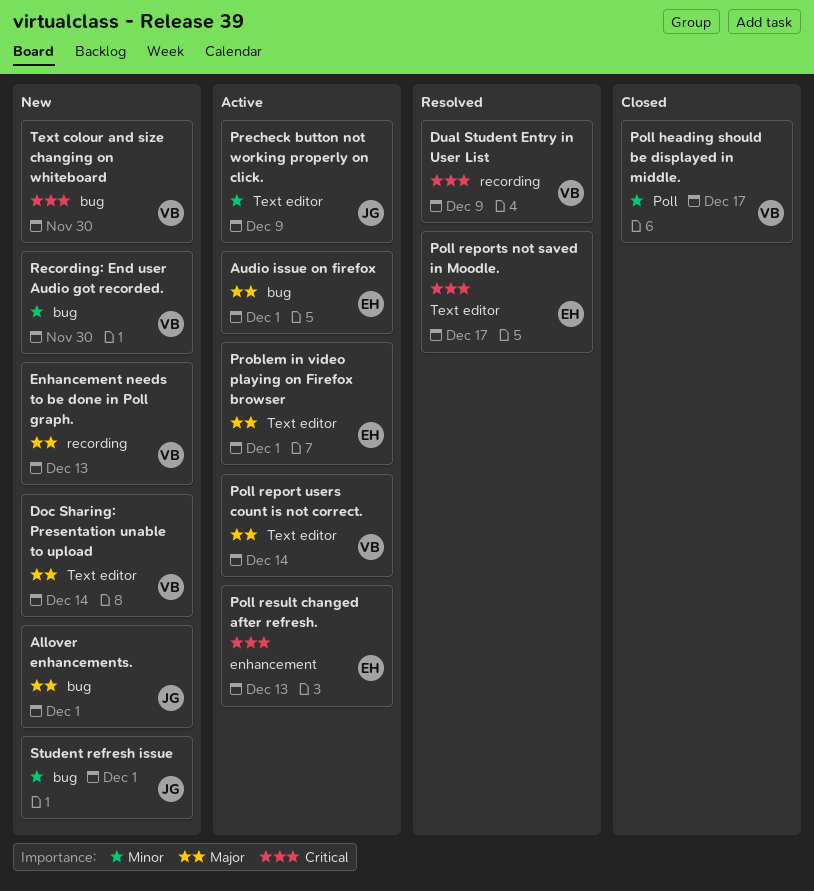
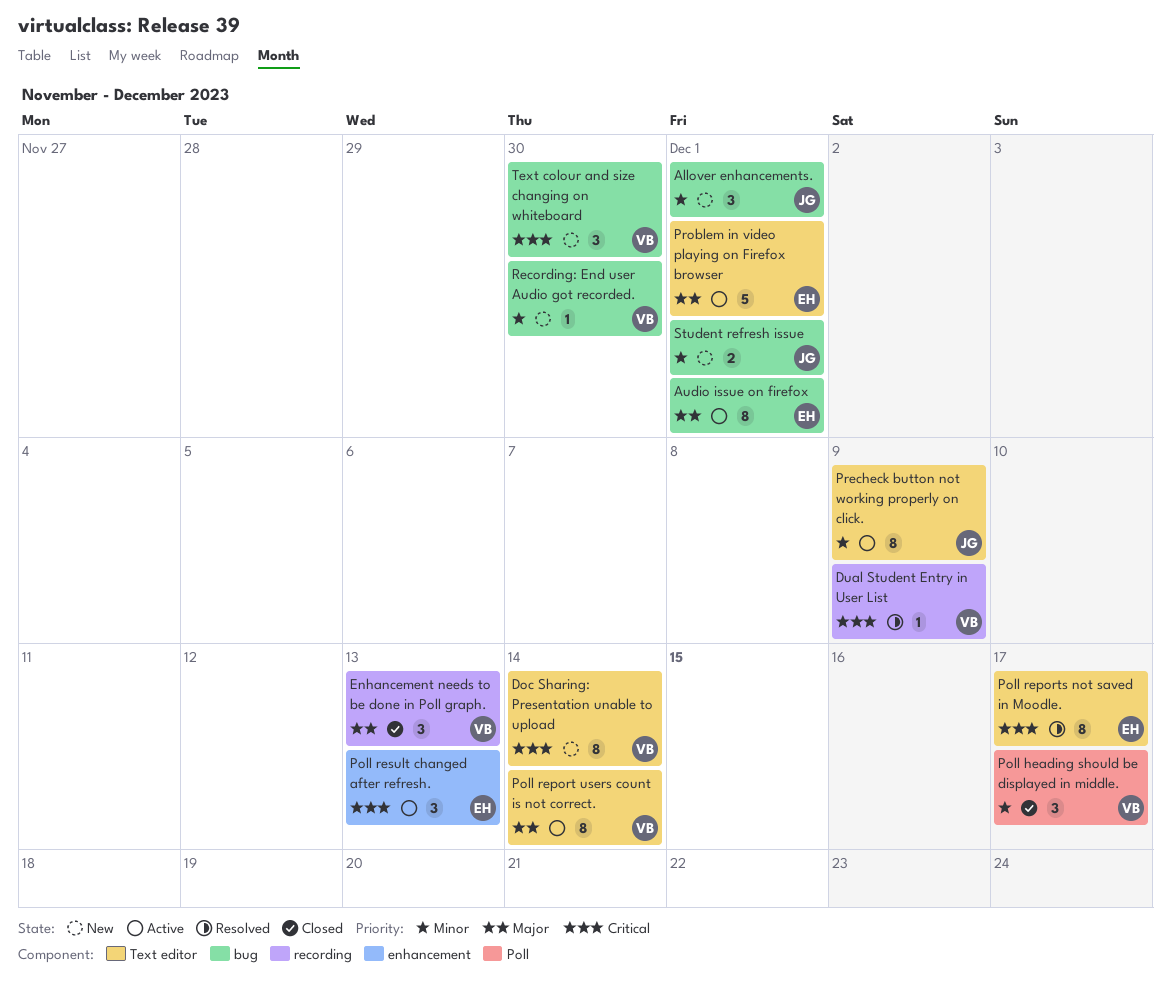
Allover enhancements., priority: Major -> Minor
Doc Sharing: Presentation unable to upload, priority: Major -> Critical
Enhancement needs to be done in Poll graph., status: New -> Closed

